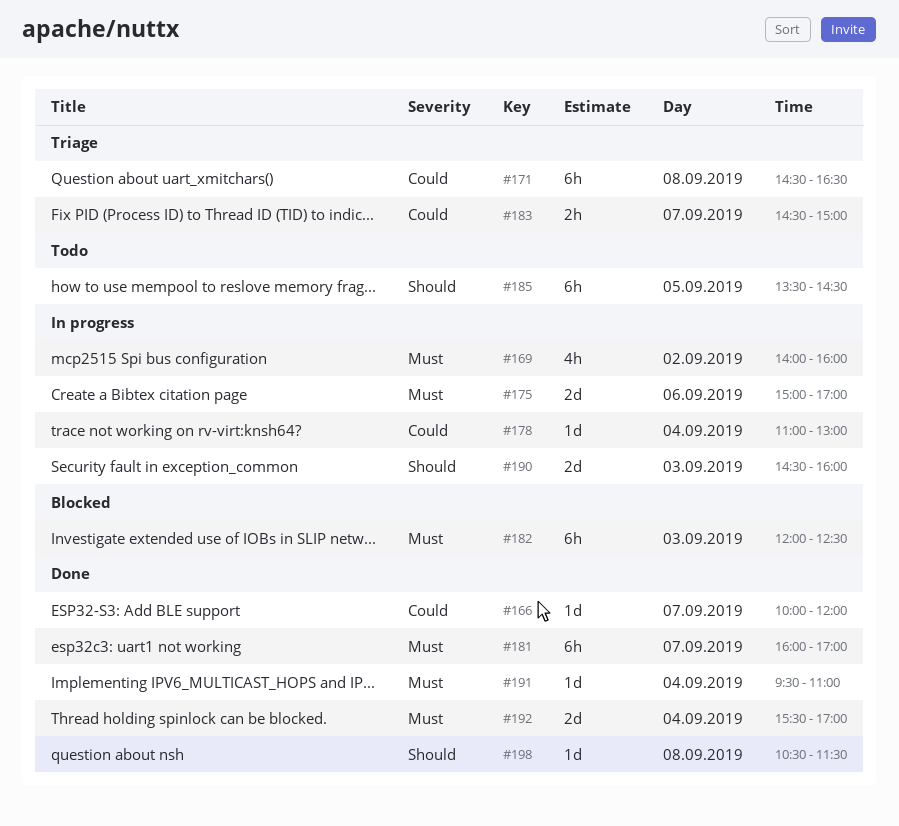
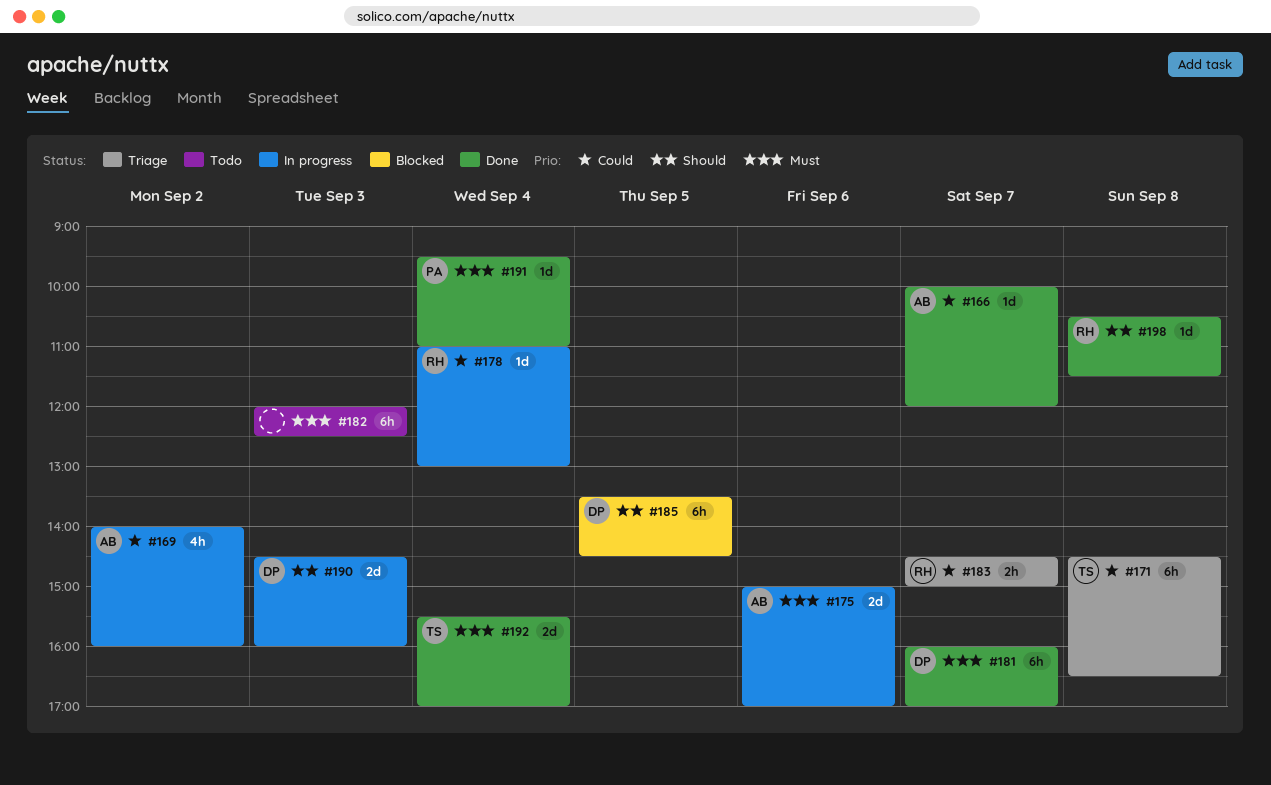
#169, priority: Must -> Could
#182, status: Blocked -> Todo
#185, status: Todo -> Blocked

